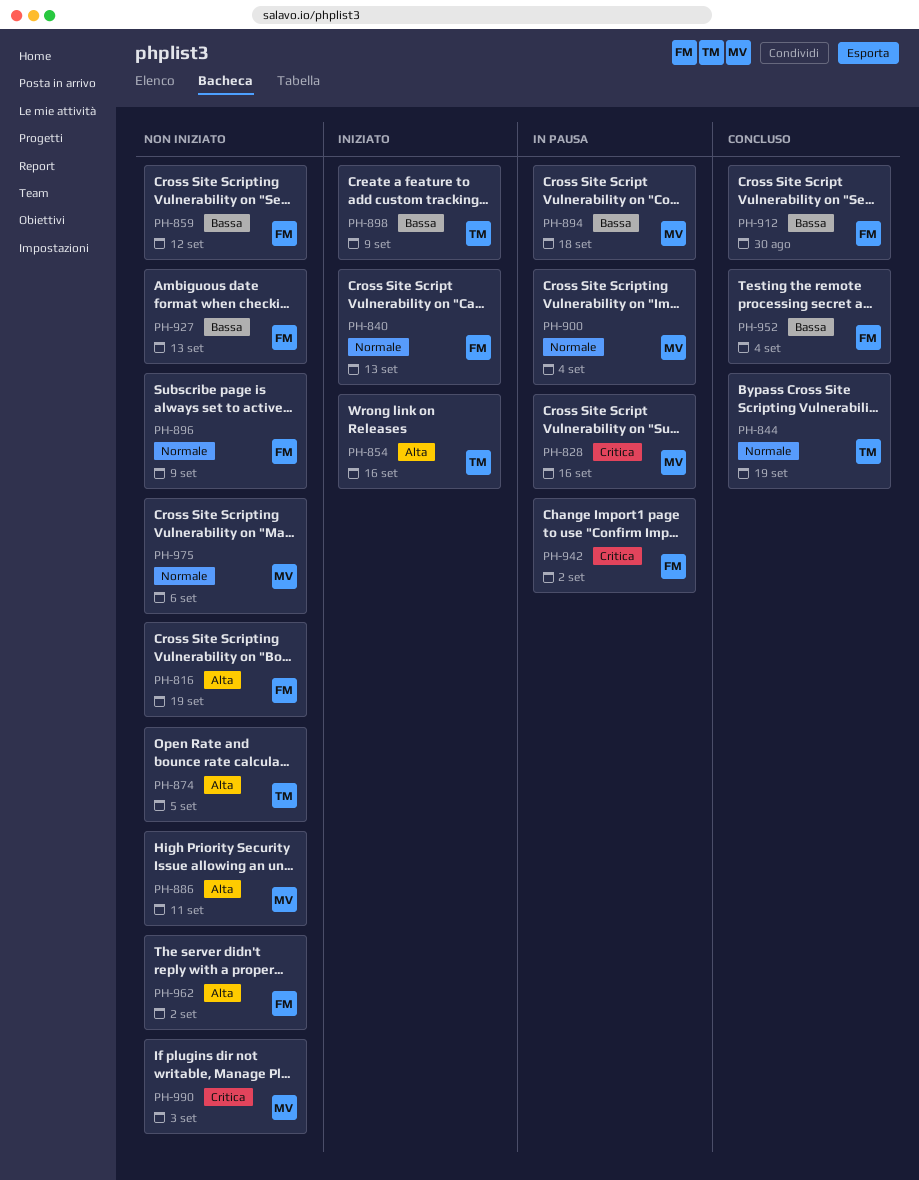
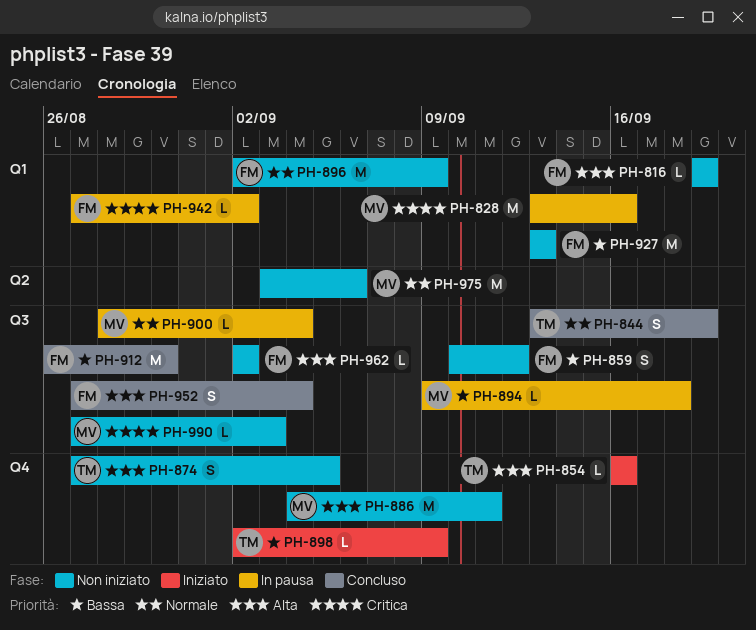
PH-840: present -> none
PH-952, priority: Bassa -> Alta

